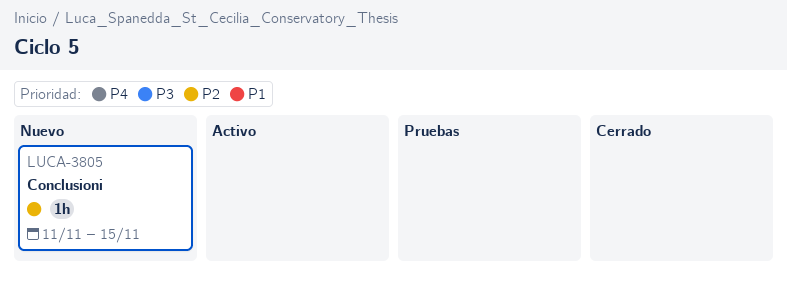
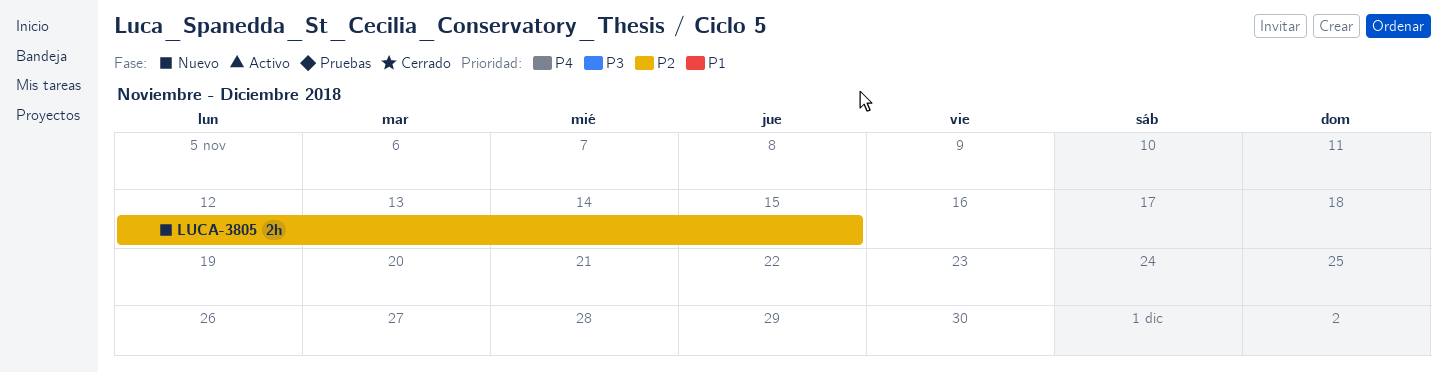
LUCA-3805, estimate: 1h -> 2h
LUCA-3805, start: Nov 11 -> Nov 12

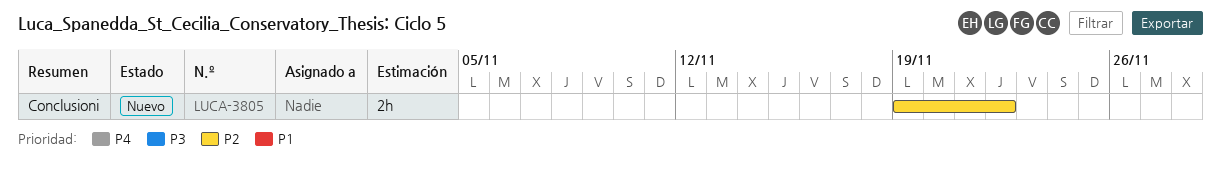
LUCA-3805, start: Nov 12 -> Nov 19
LUCA-3805, due: Nov 15 -> Nov 22

